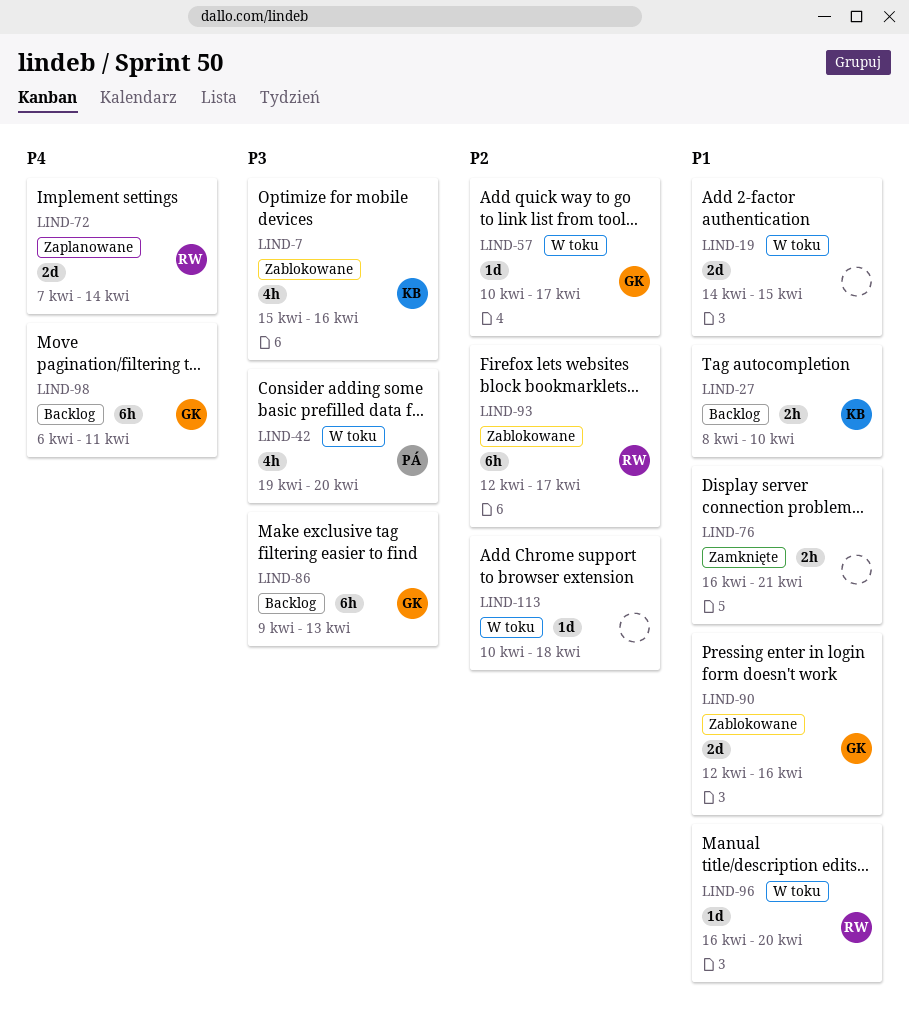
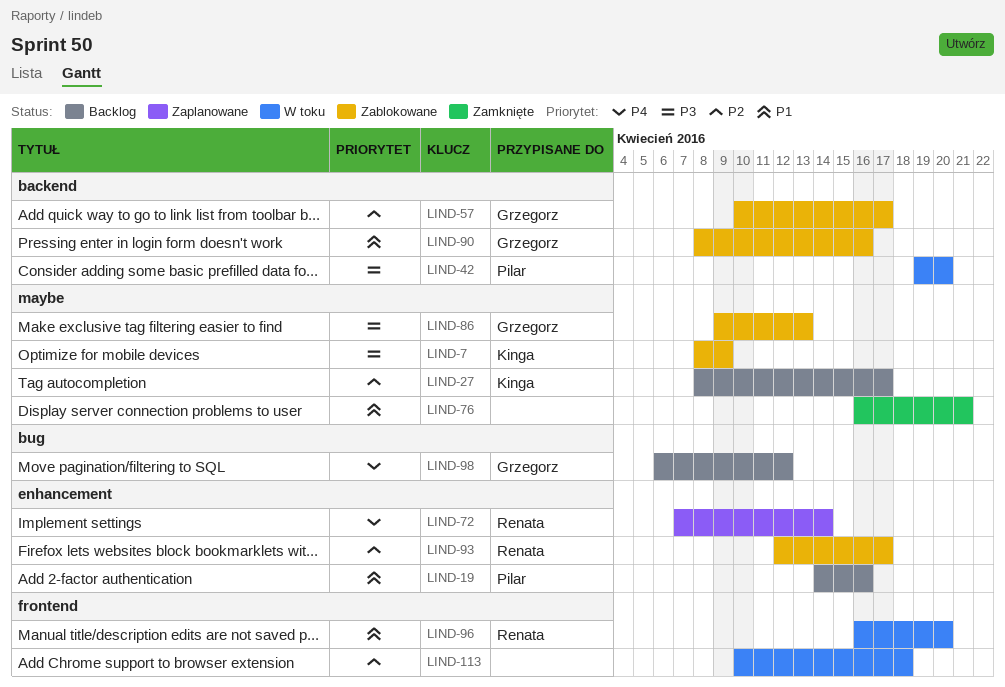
LIND-7, start: Apr 15 -> Apr 8
LIND-7, due: Apr 16 -> Apr 9
LIND-19, status: W toku -> Backlog
LIND-19, owner: none -> Pilar
LIND-19, due: Apr 15 -> Apr 16
LIND-27, priority: P1 -> P2
LIND-27, due: Apr 10 -> Apr 17
LIND-57, status: W toku -> Zablokowane
LIND-86, status: Backlog -> Zablokowane
LIND-90, start: Apr 12 -> Apr 8
LIND-98, due: Apr 11 -> Apr 12

